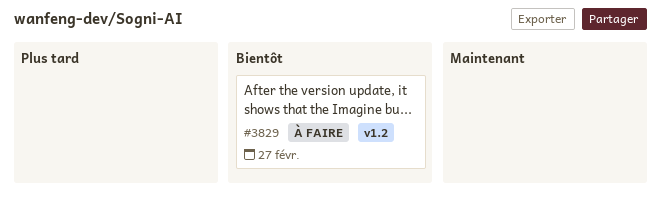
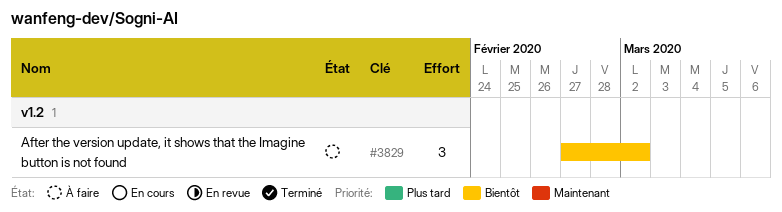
#3829, due: Feb 27 -> Mar 2

